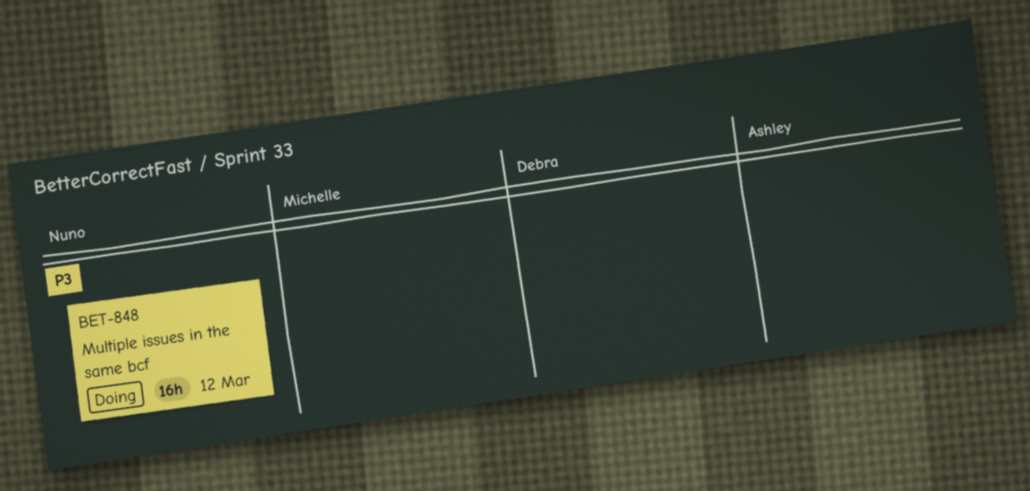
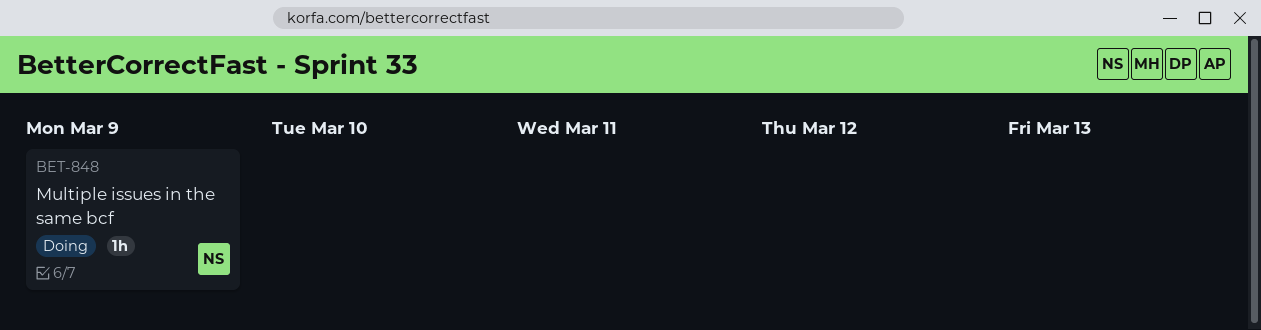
BET-848, estimate: 16h -> 1h
BET-848, due: Mar 12 -> Mar 9

